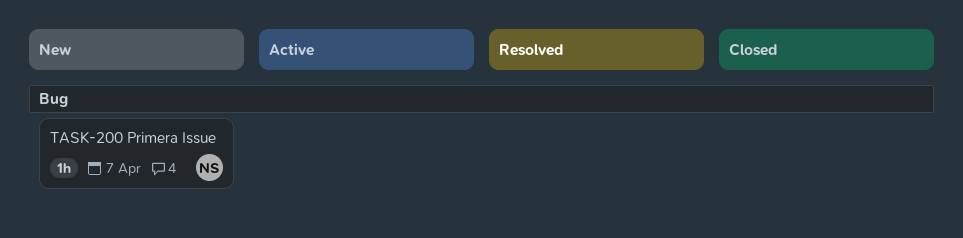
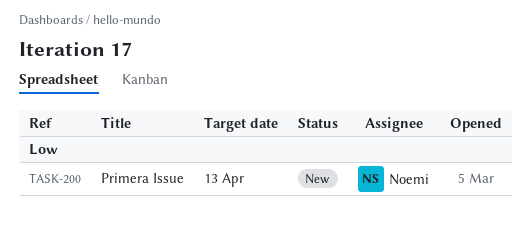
TASK-200, due: Apr 7 -> Apr 13

